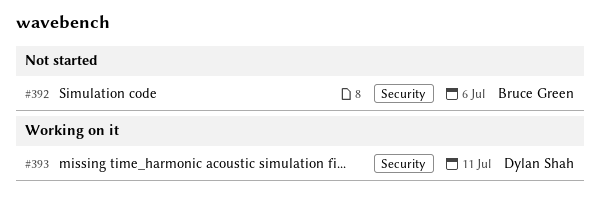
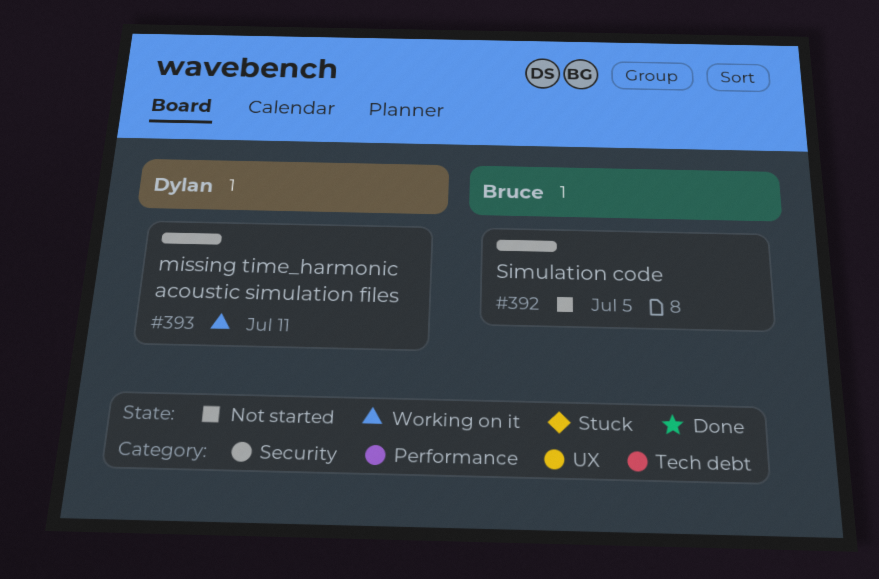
#392, due: Jul 6 -> Jul 5

